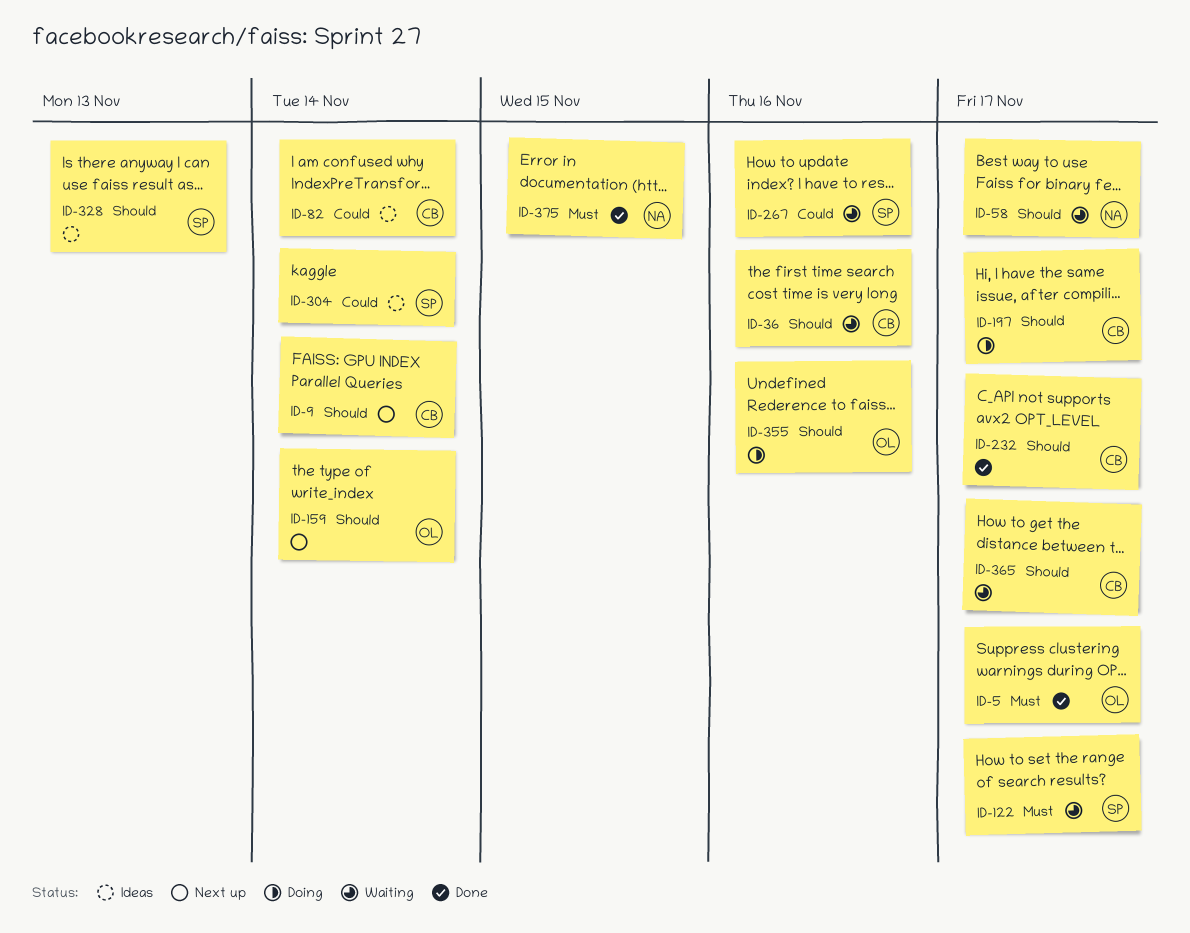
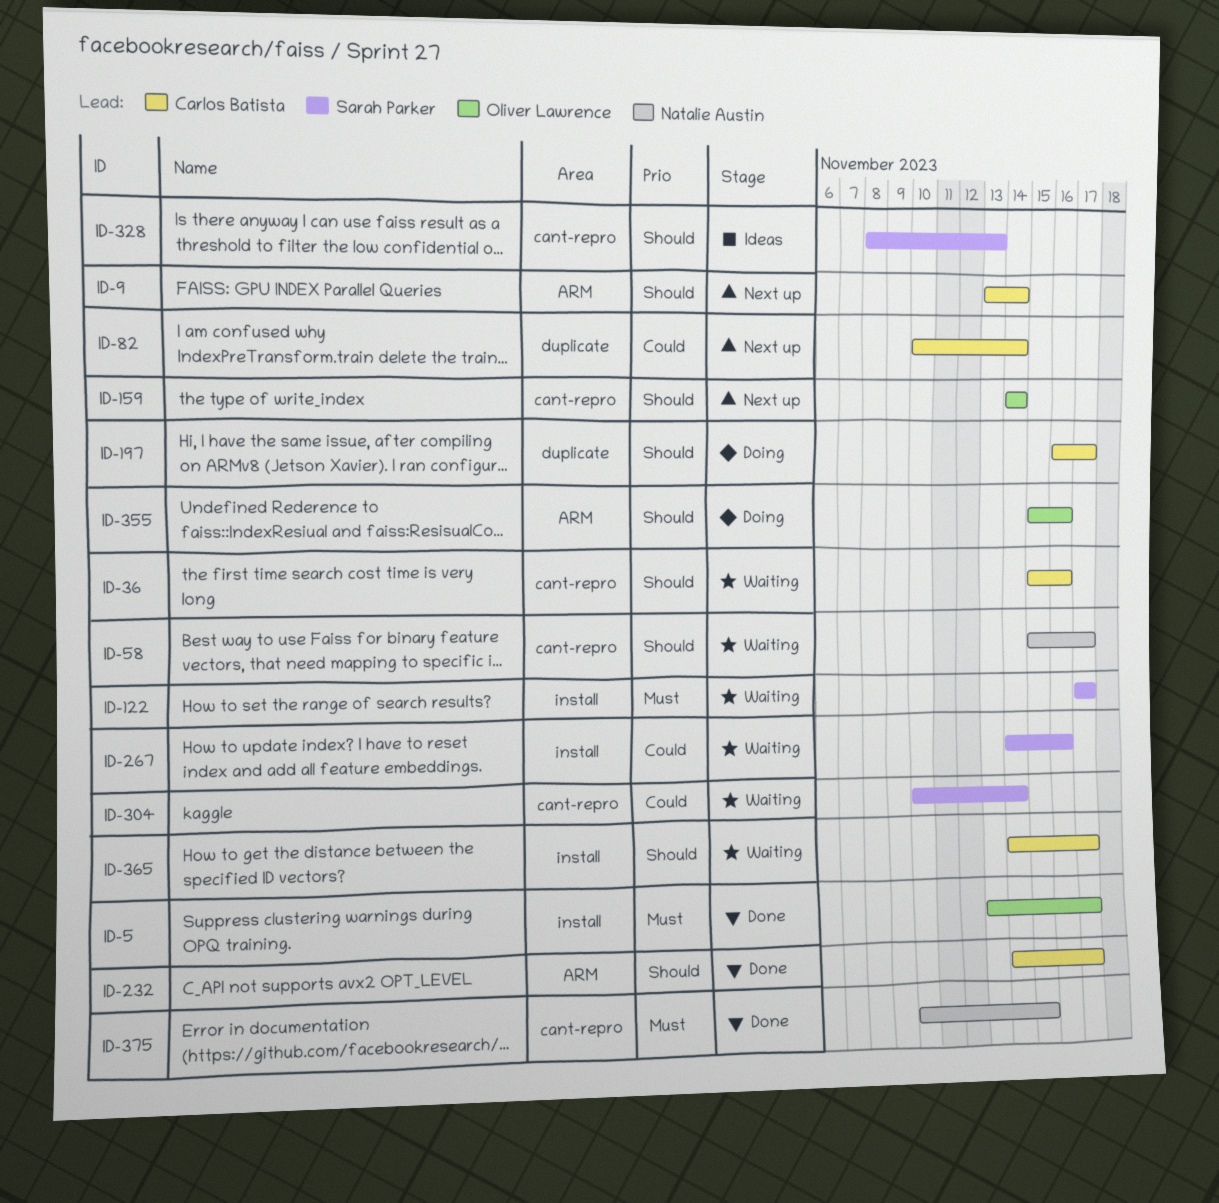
ID-82, status: Ideas -> Next up
ID-304, status: Ideas -> Waiting

